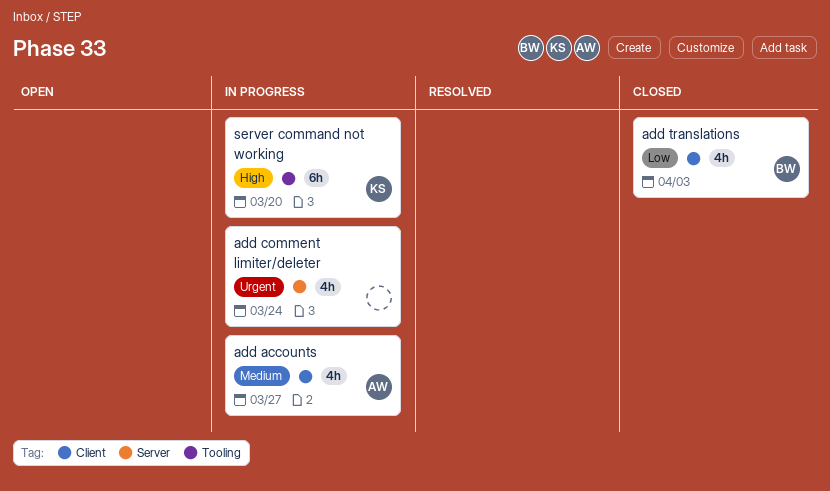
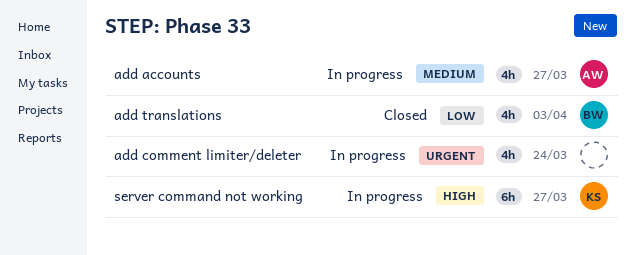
server command not working, due: Mar 20 -> Mar 27

